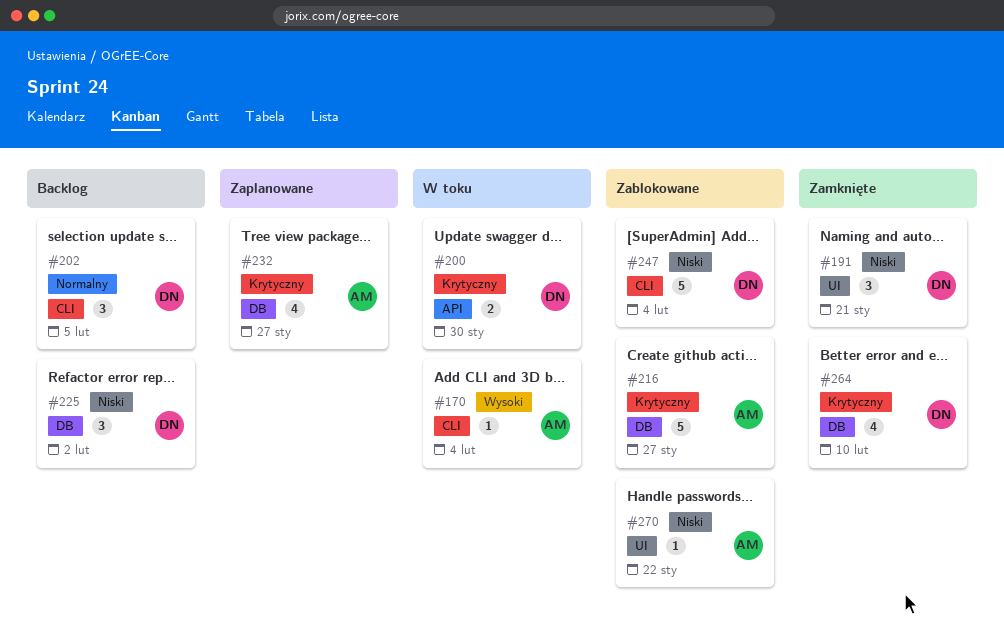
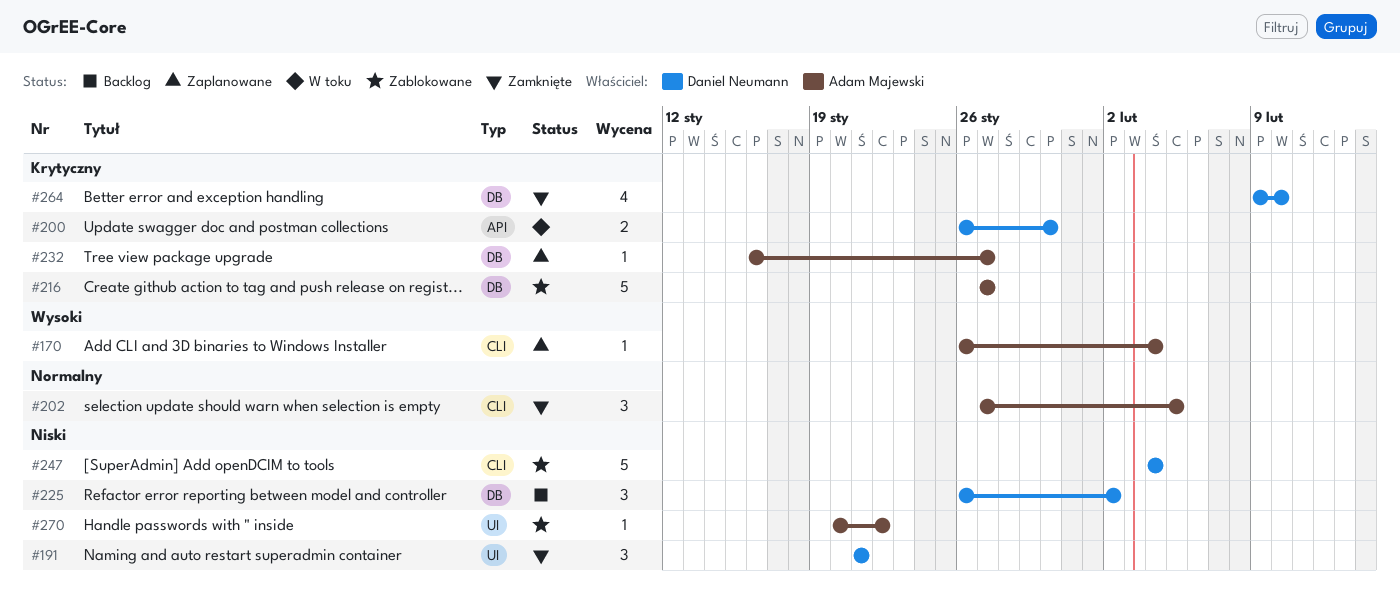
#170, status: W toku -> Zaplanowane
#202, status: Backlog -> Zamknięte
#202, owner: Daniel Neumann -> Adam Majewski
#232, estimate: 4 -> 1

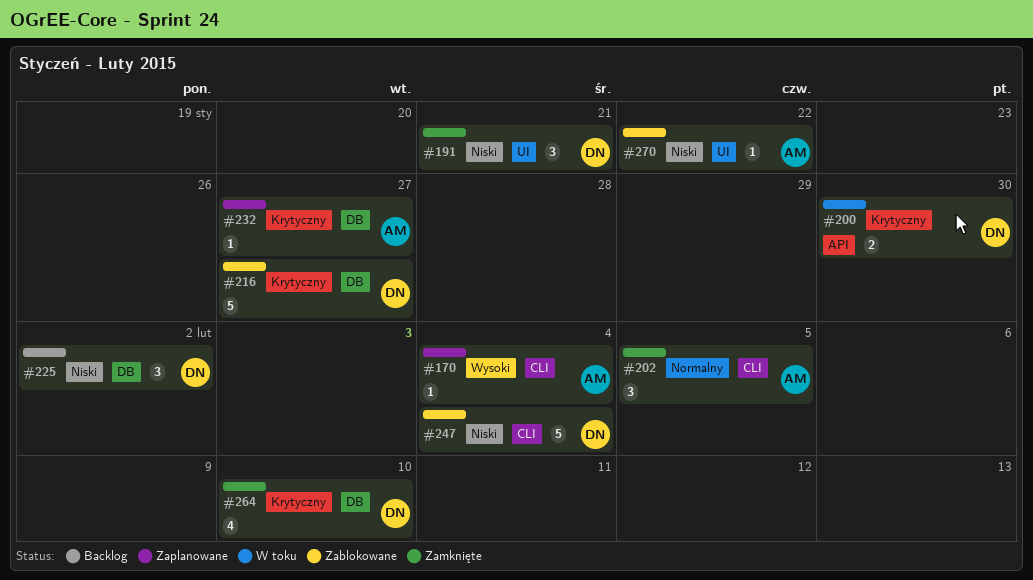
#216, owner: Adam Majewski -> Daniel Neumann

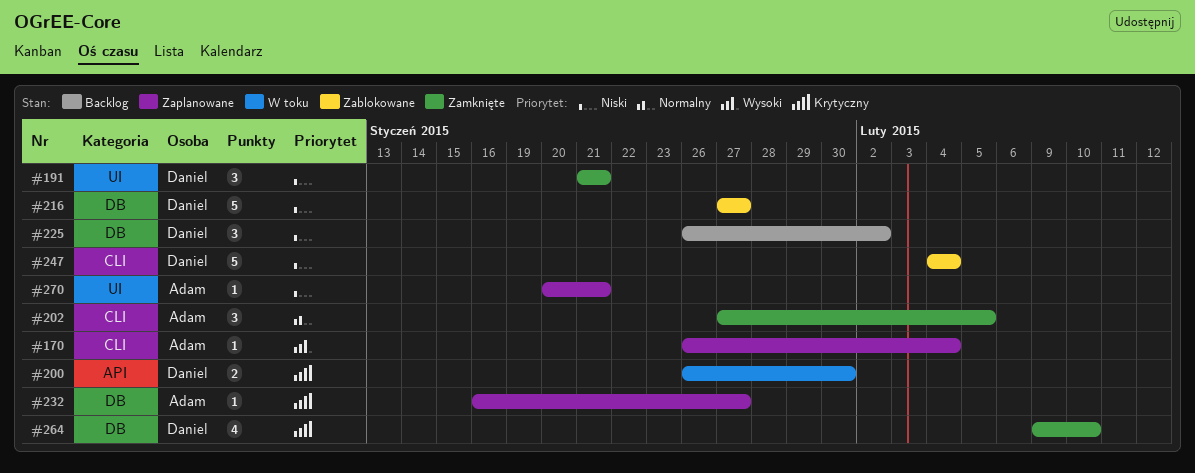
#216, priority: Krytyczny -> Niski
#270, status: Zablokowane -> Zaplanowane
#270, due: Jan 22 -> Jan 21

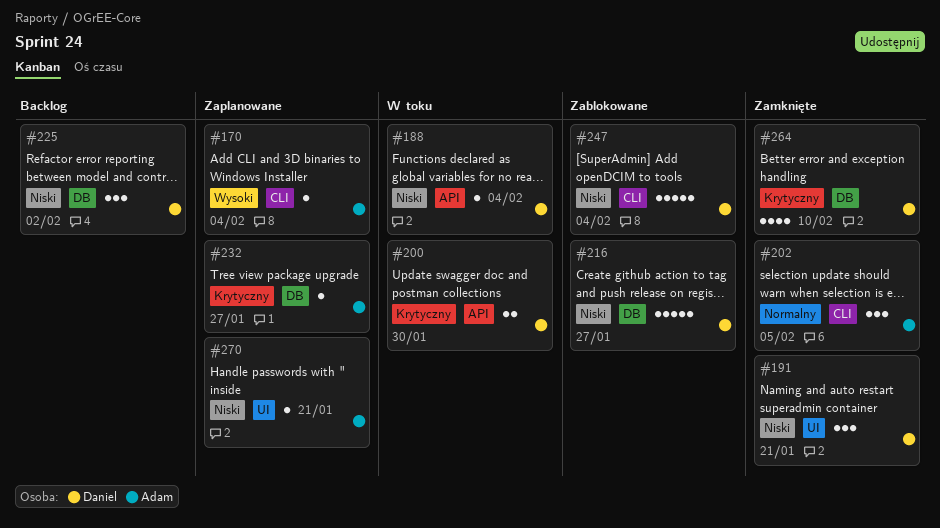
#188: none -> present

